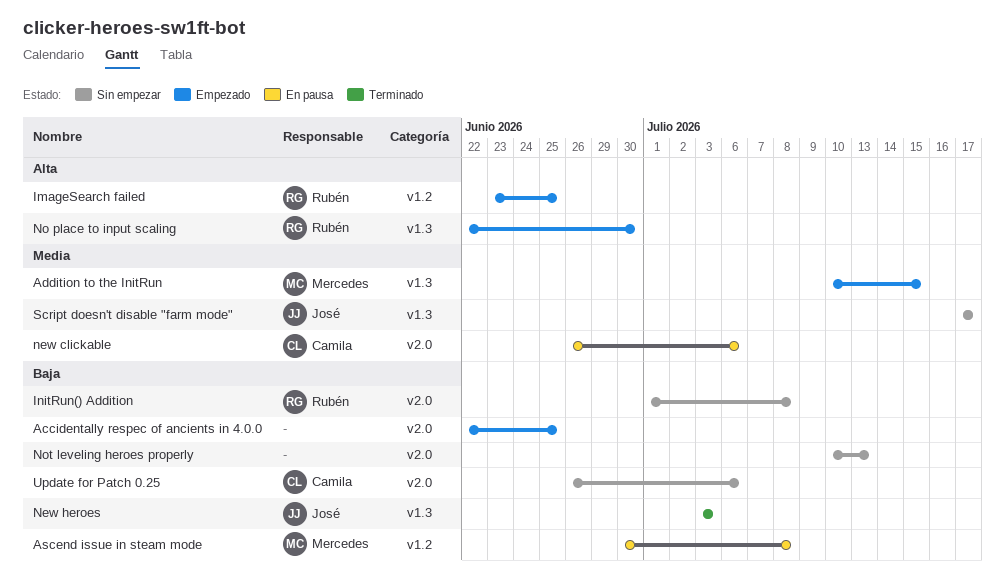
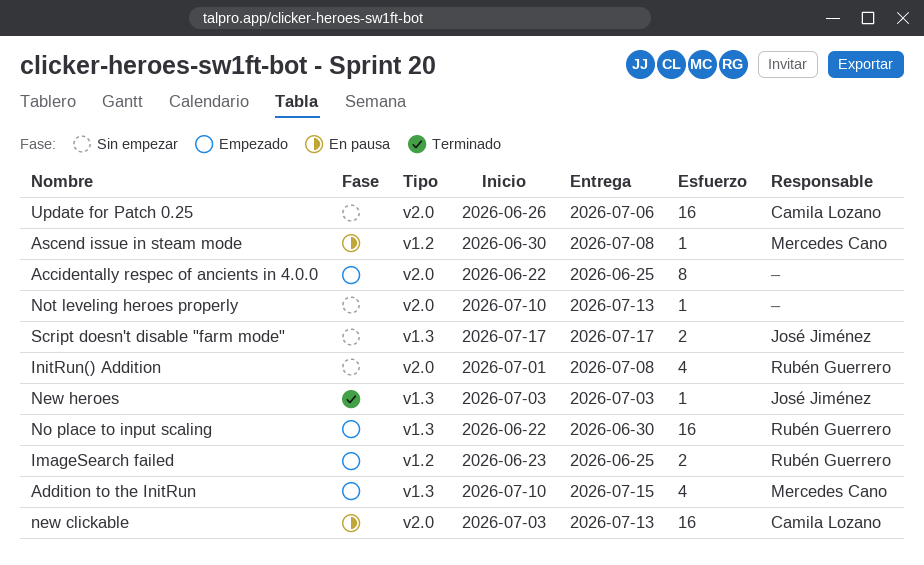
new clickable, start: Jun 26 -> Jul 3
new clickable, due: Jul 6 -> Jul 13

